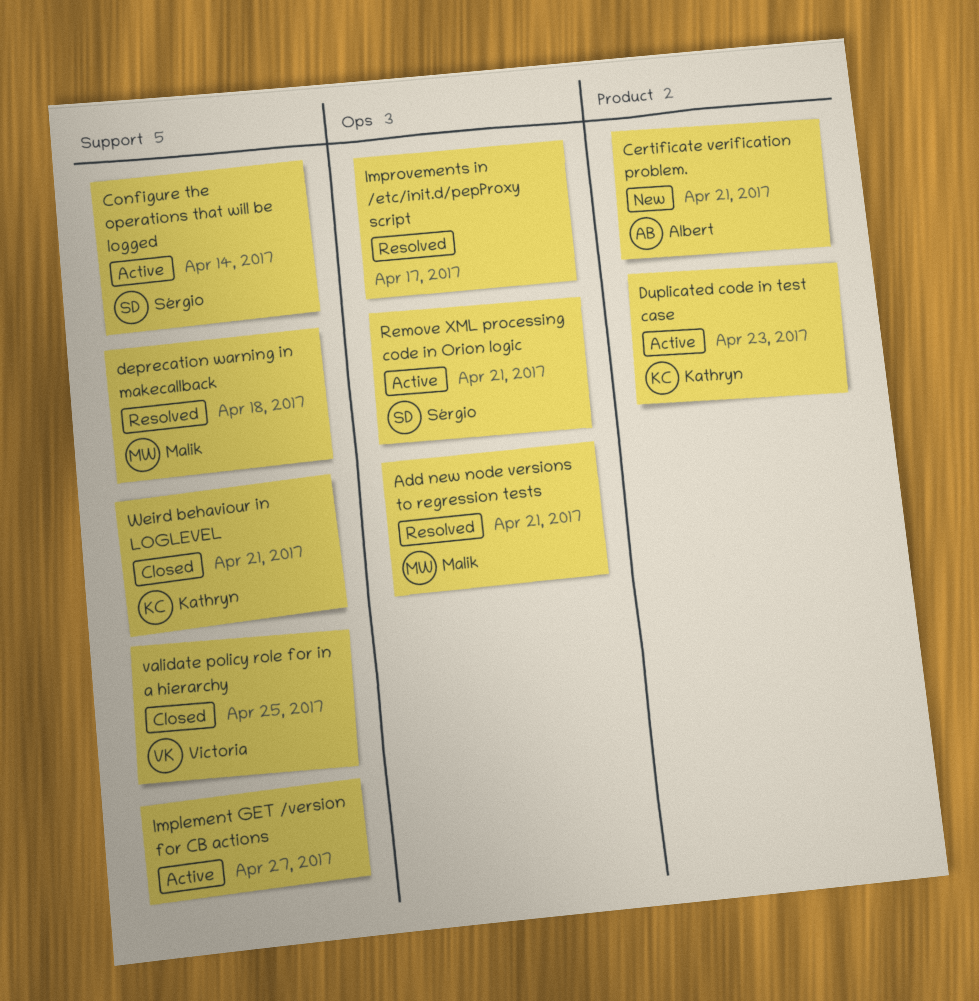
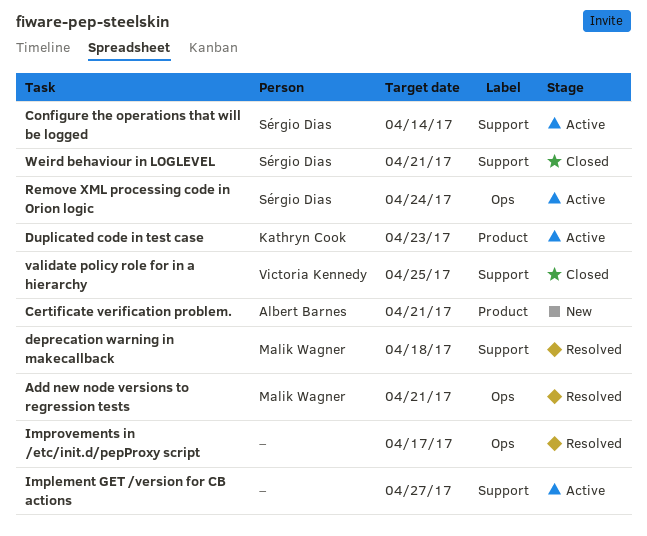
Remove XML processing code in Orion logic, due: Apr 21 -> Apr 24
Weird behaviour in LOGLEVEL, owner: Kathryn Cook -> Sérgio Dias

